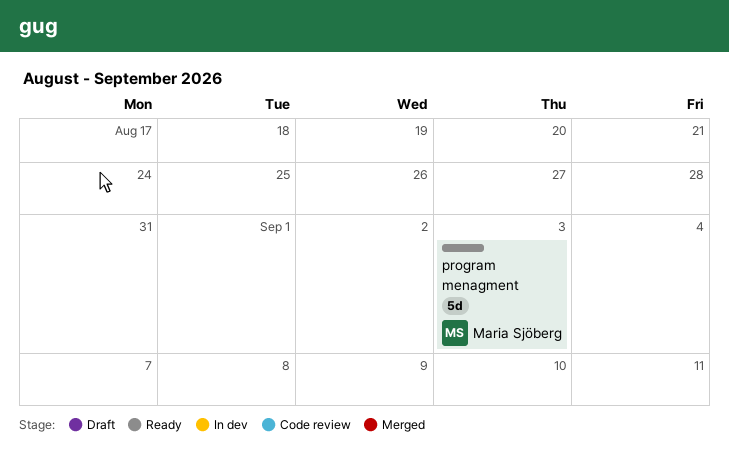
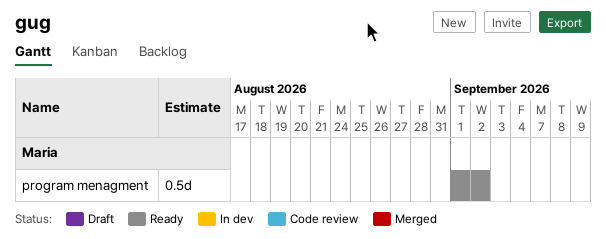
program menagment, estimate: 5d -> 0.5d
program menagment, due: Sep 3 -> Sep 2

